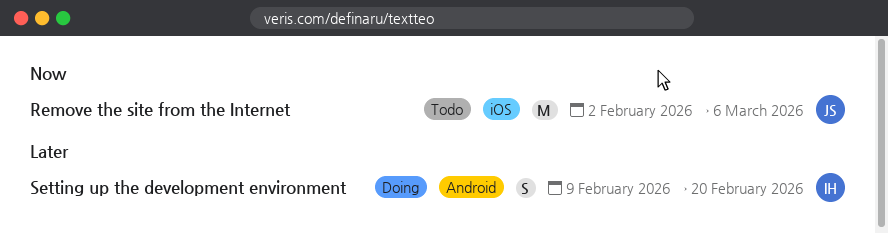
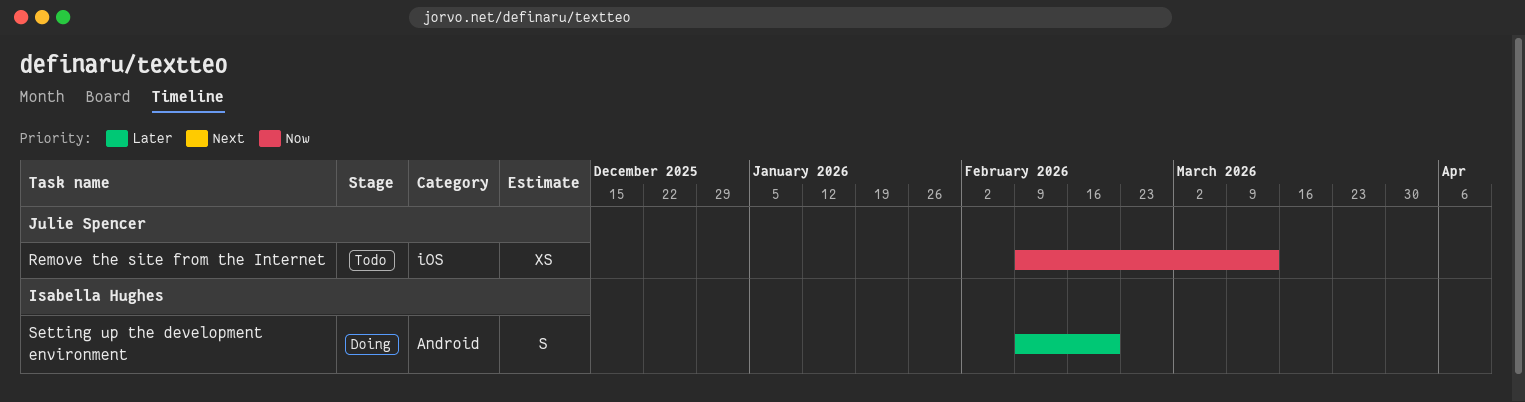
Remove the site from the Internet, estimate: M -> XS
Remove the site from the Internet, start: Feb 2 -> Feb 9
Remove the site from the Internet, due: Mar 6 -> Mar 13

